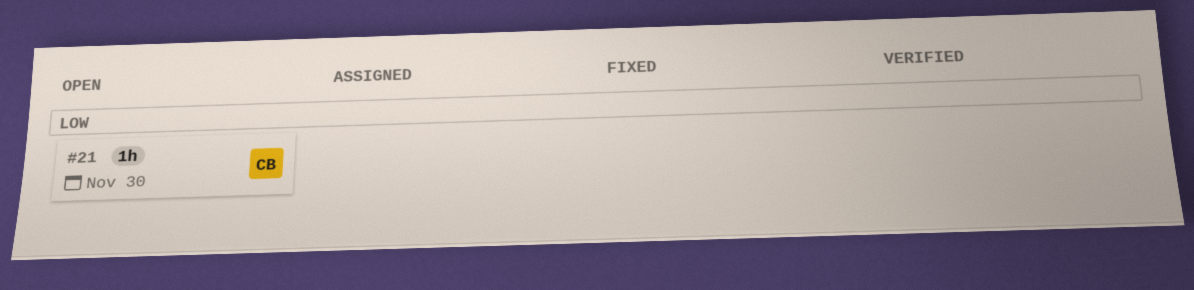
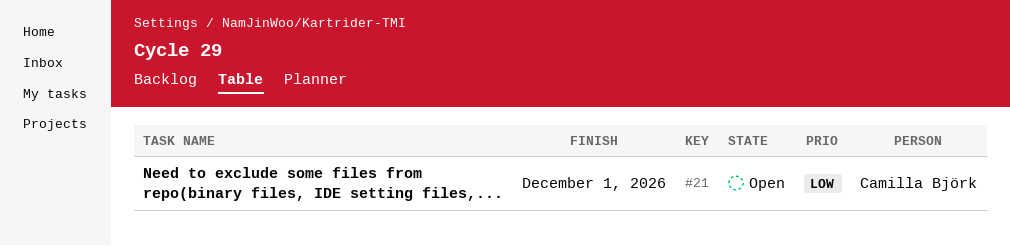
#21, due: Nov 30 -> Dec 1

